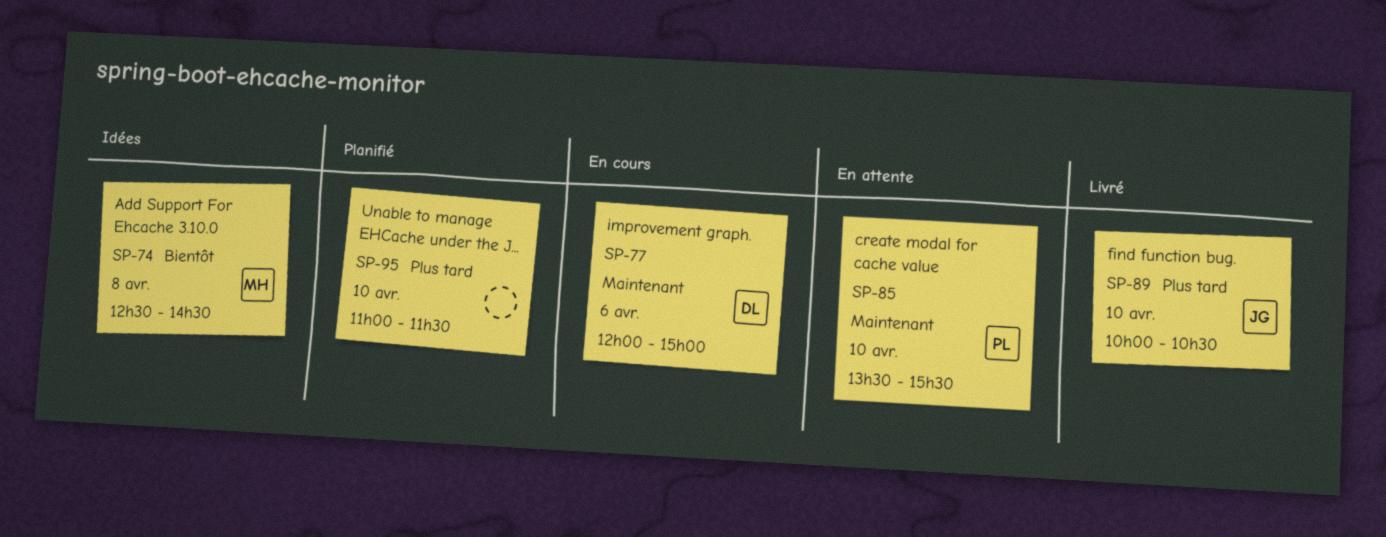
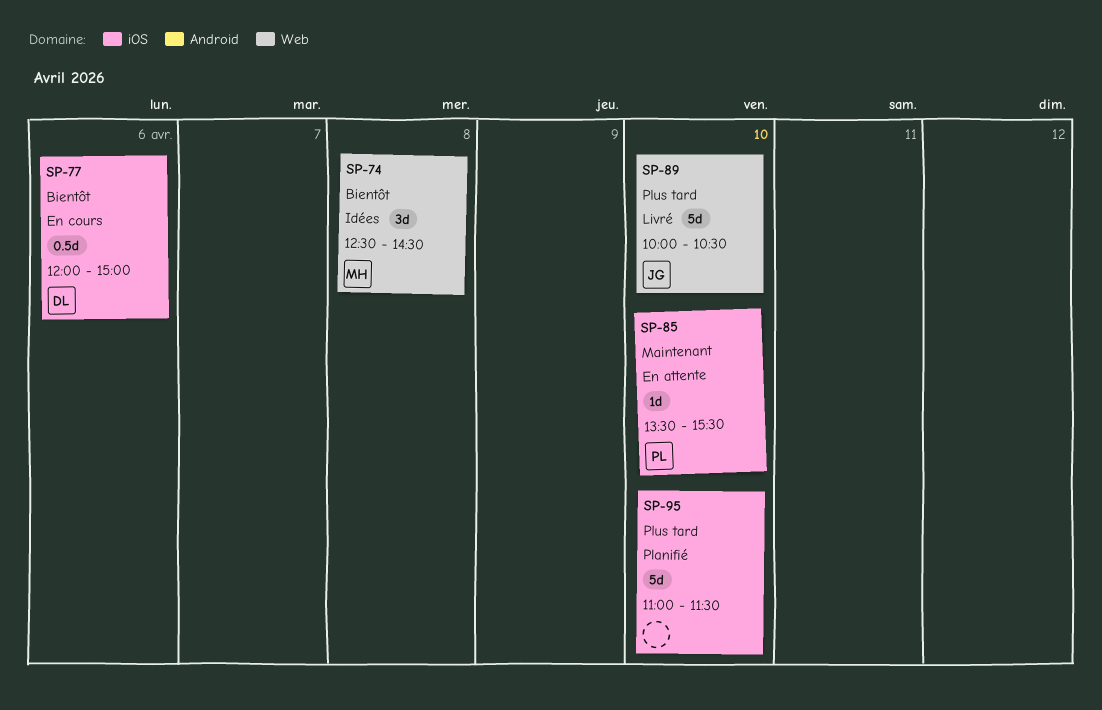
SP-77, priority: Maintenant -> Bientôt

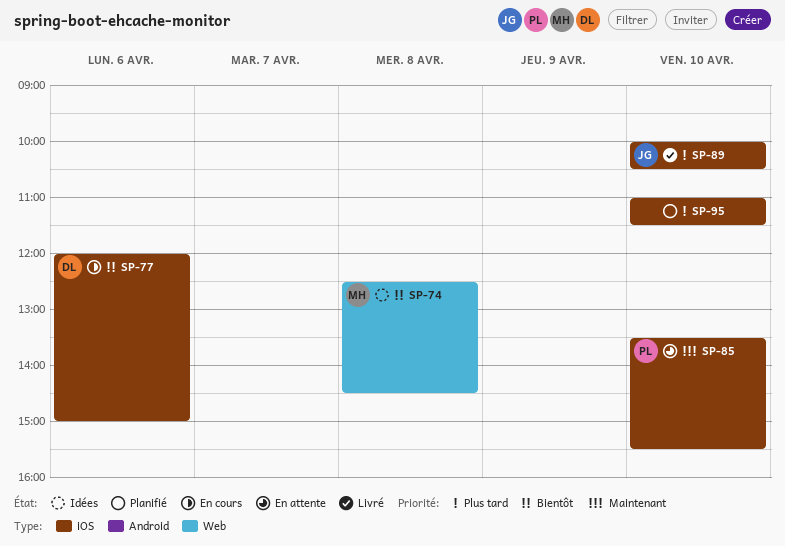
SP-89, label: Web -> iOS

